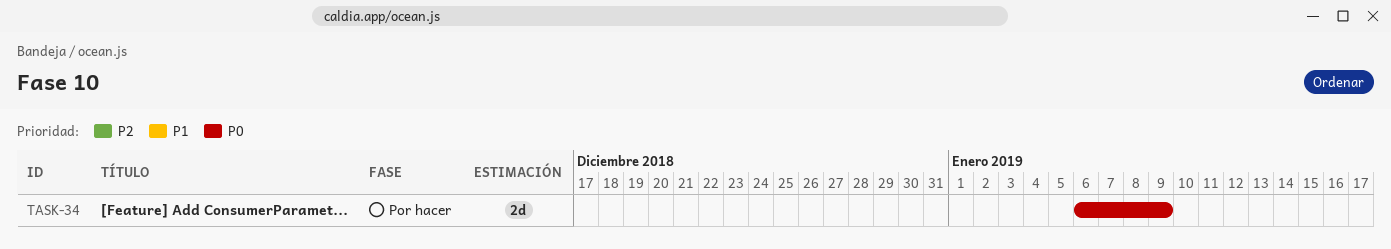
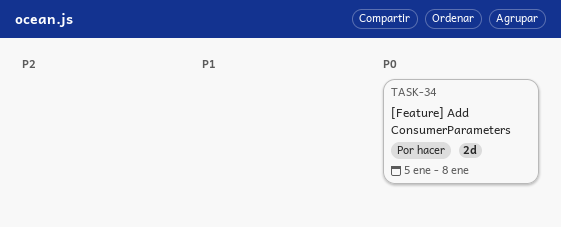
TASK-34, start: Jan 6 -> Jan 5
TASK-34, due: Jan 9 -> Jan 8

